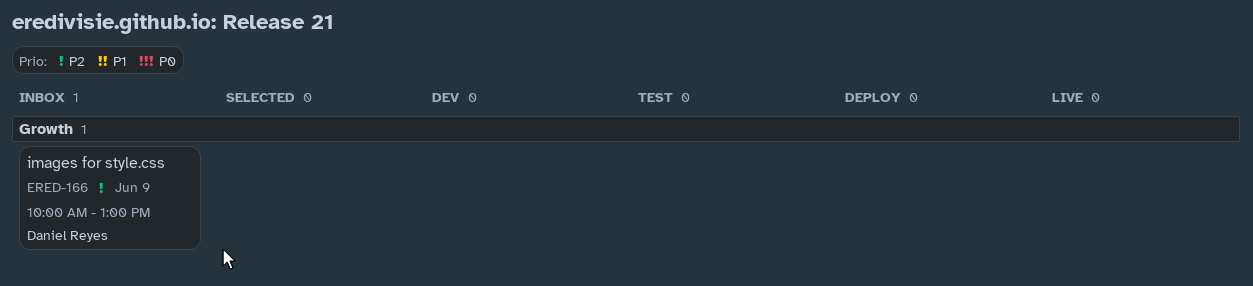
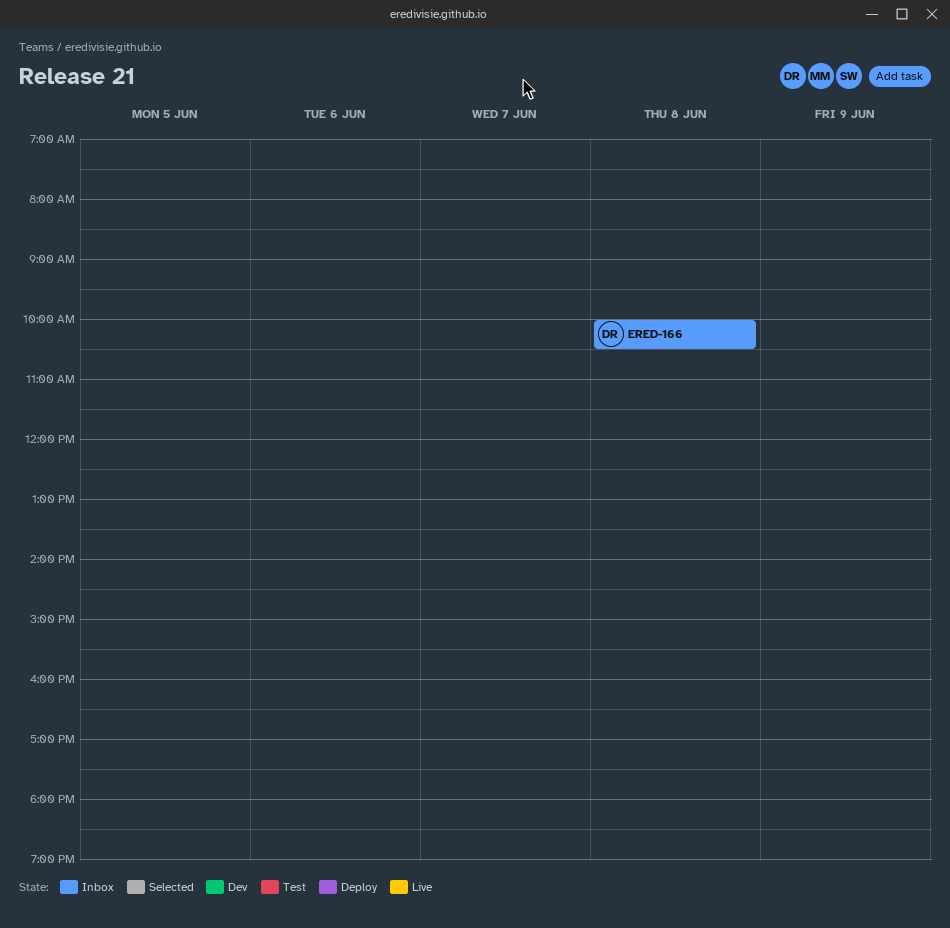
ERED-166, day: Jun 9 -> Jun 8
ERED-166, ends: 13:00 -> 10:30

